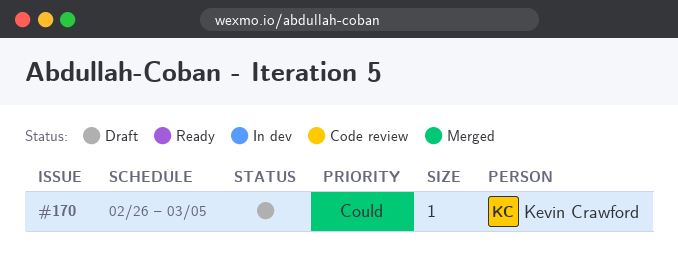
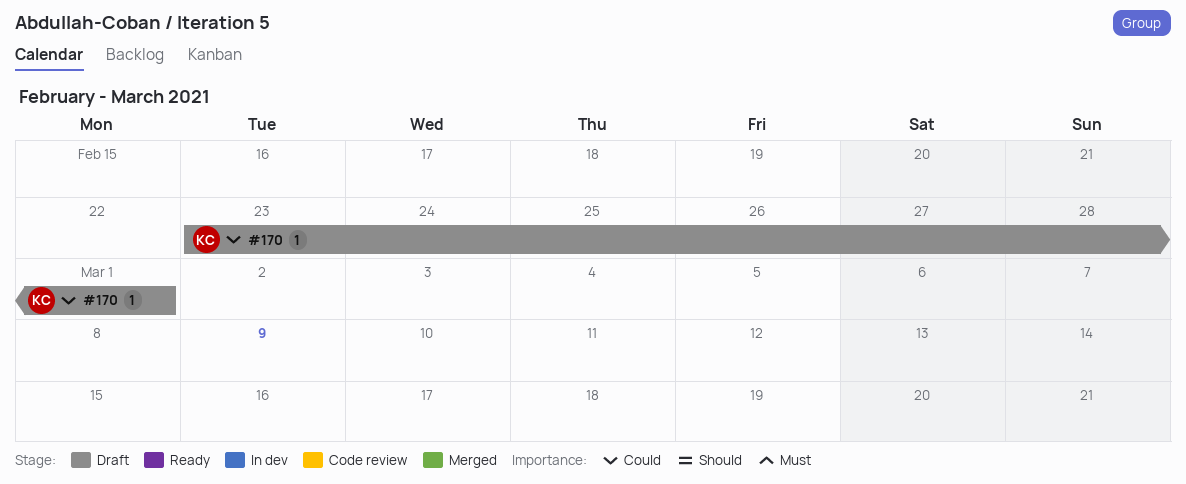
#170, start: Feb 26 -> Feb 23
#170, due: Mar 5 -> Mar 1

